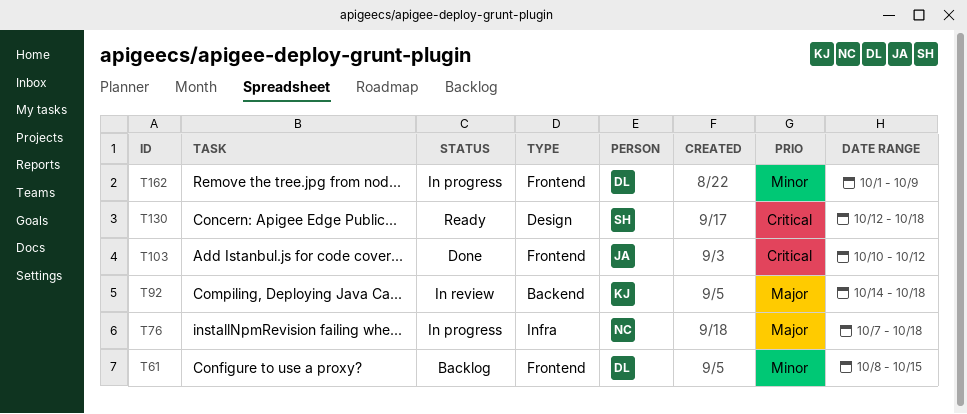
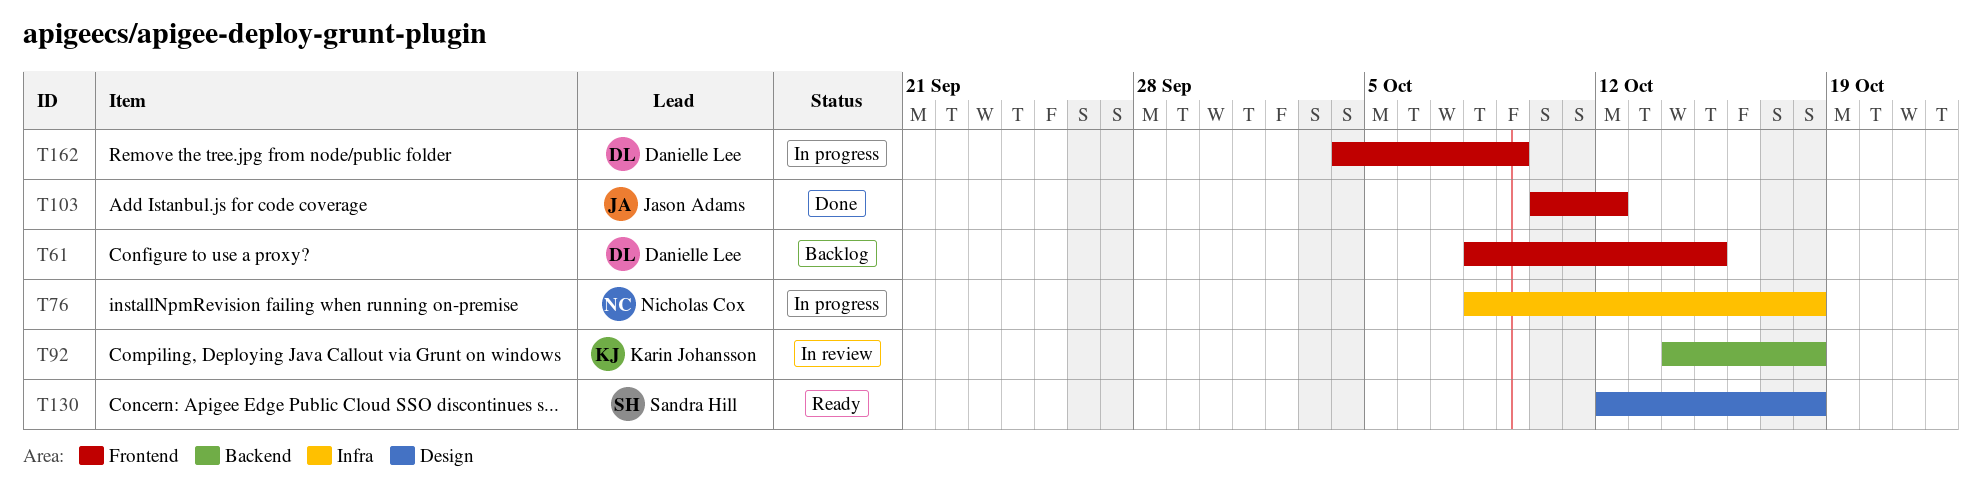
T76, start: Oct 7 -> Oct 8
T162, start: Oct 1 -> Oct 4

